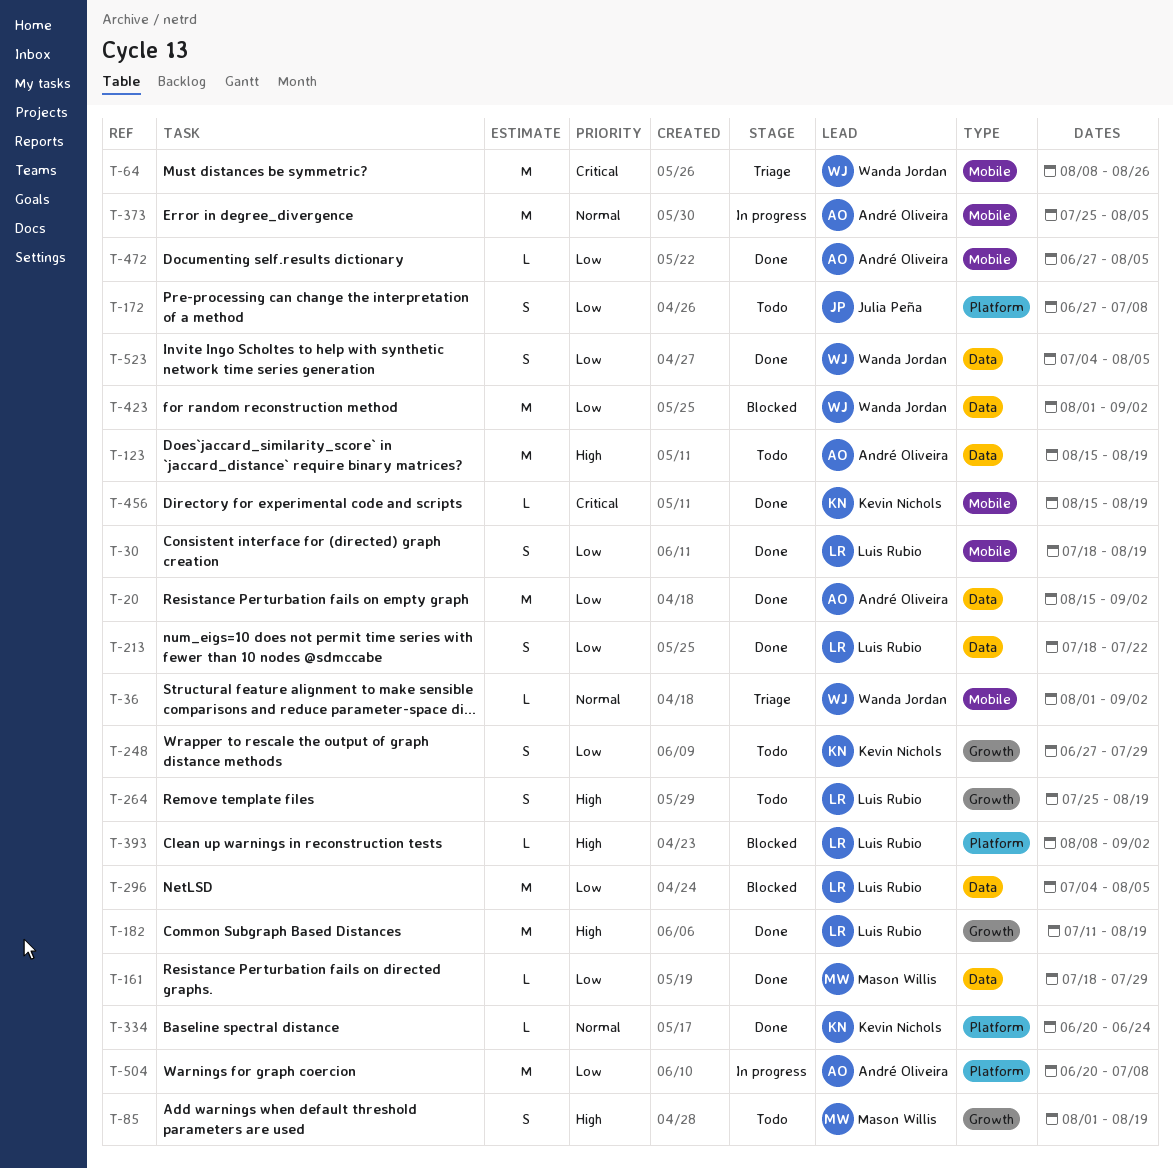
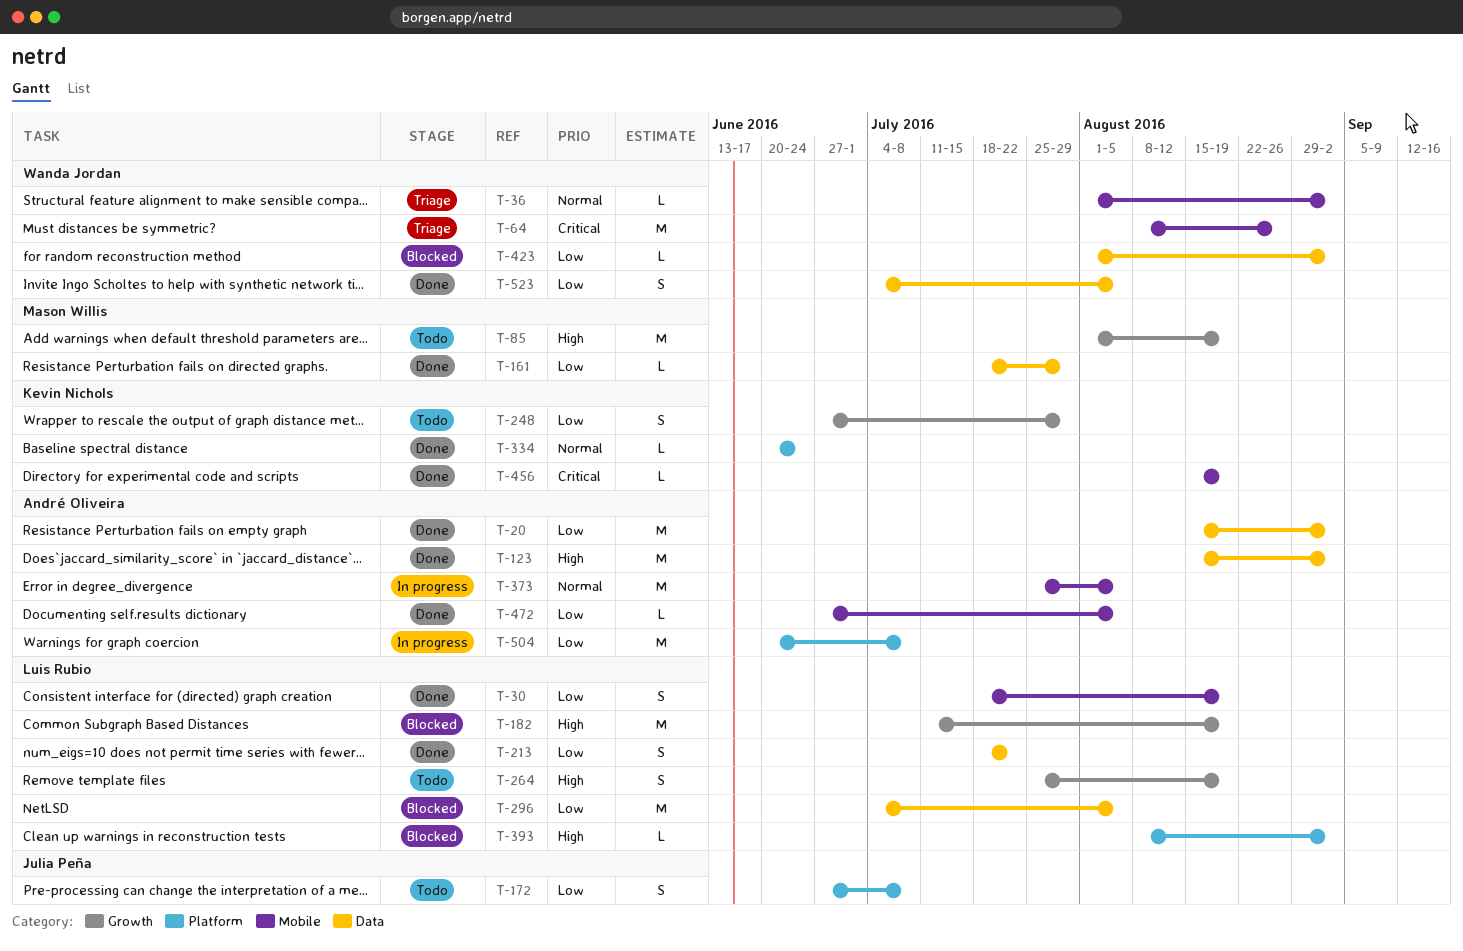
T-85, estimate: S -> M
T-123, status: Todo -> Done
T-123, due: Aug 19 -> Sep 2
T-182, status: Done -> Blocked
T-423, estimate: M -> L

